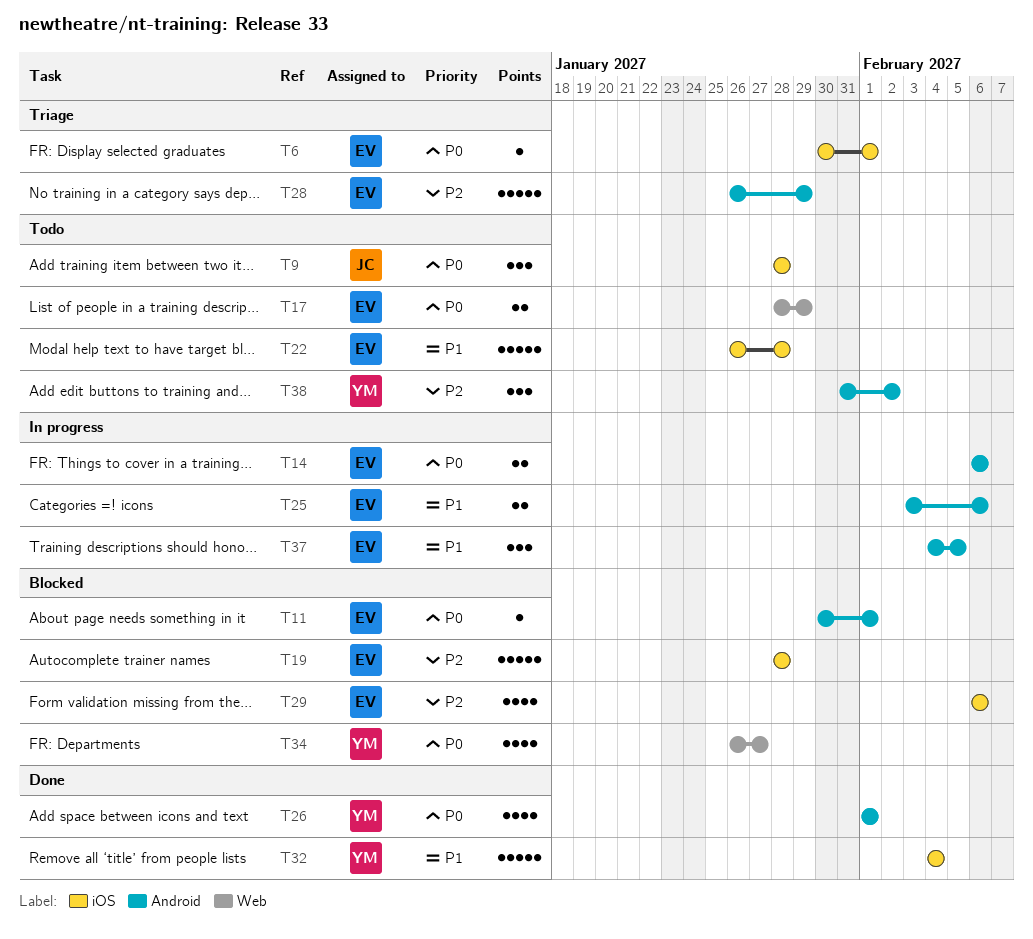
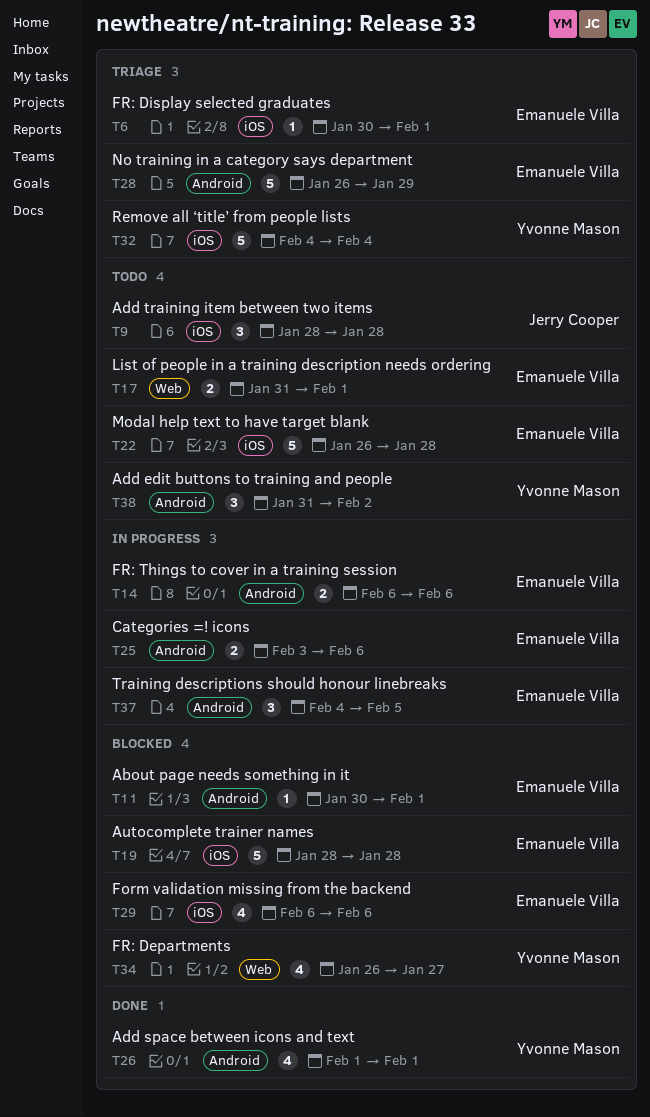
T17, start: Jan 28 -> Jan 31
T17, due: Jan 29 -> Feb 1
T32, status: Done -> Triage

